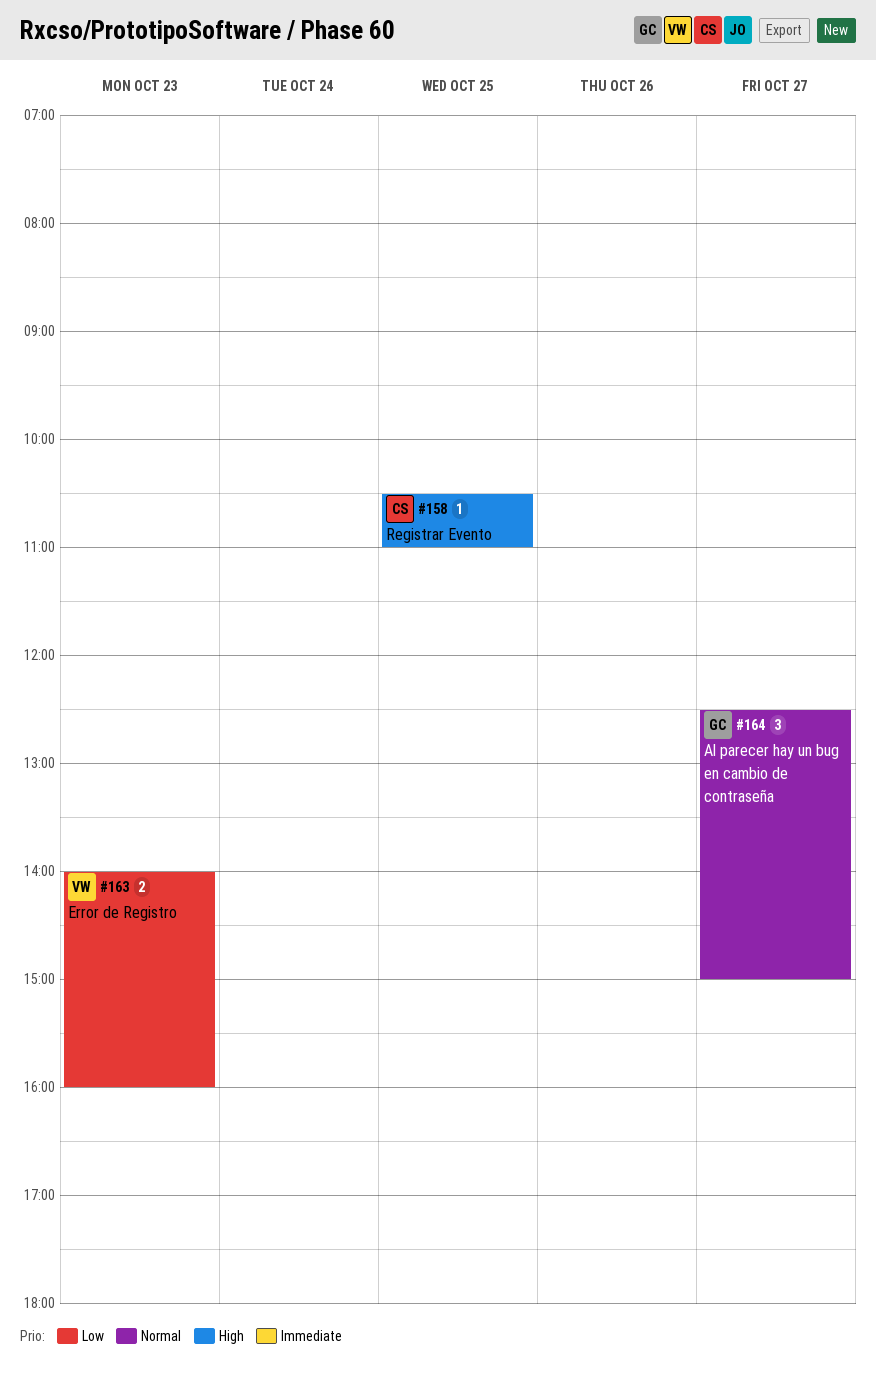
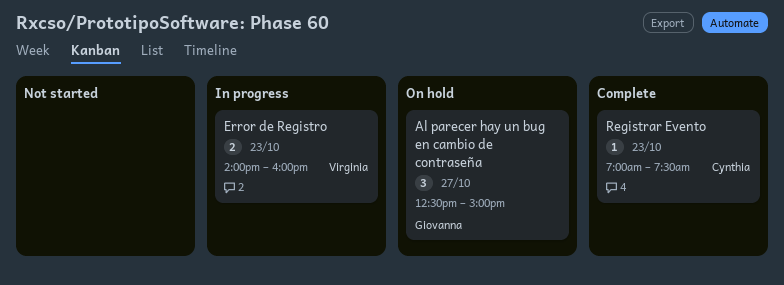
Registrar Evento, day: Oct 25 -> Oct 23
Registrar Evento, begins: 10:30 -> 07:00
Registrar Evento, ends: 11:00 -> 07:30

